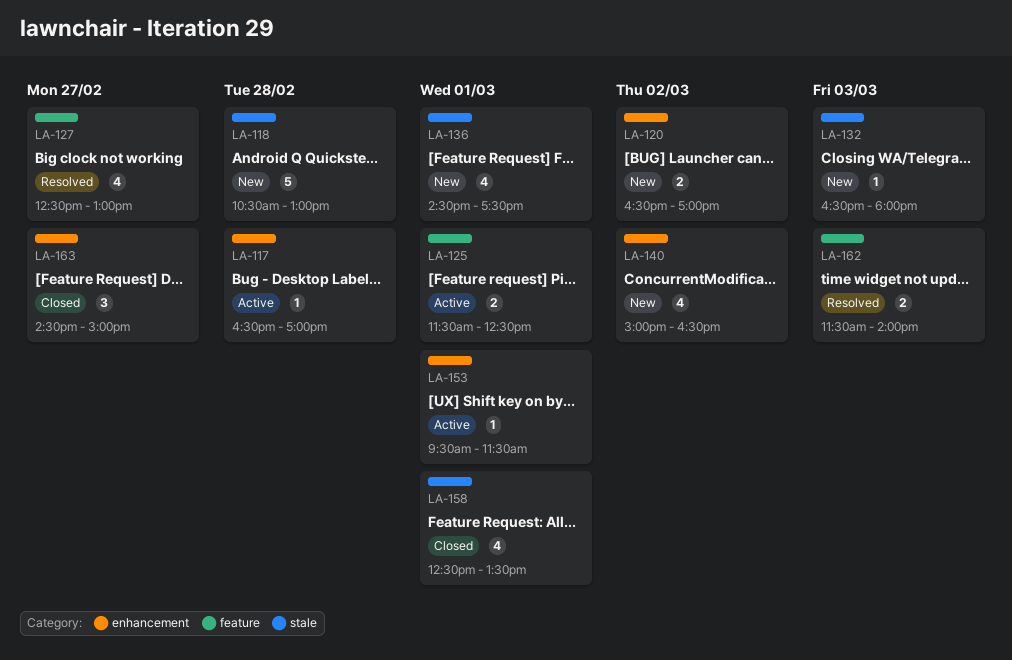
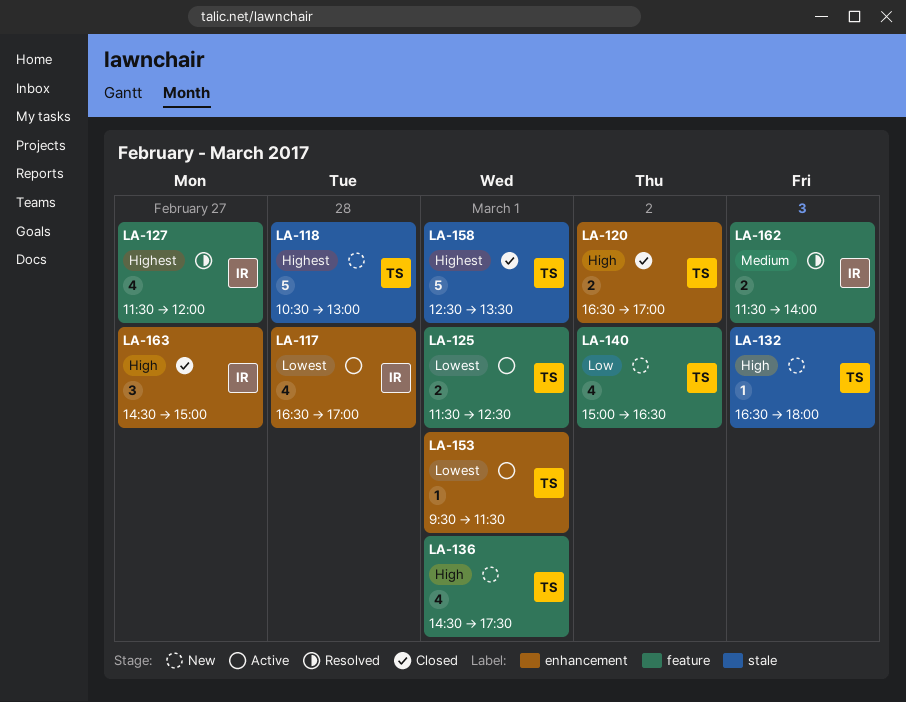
LA-117, estimate: 1 -> 4
LA-120, status: New -> Closed
LA-127, begins: 12:30 -> 11:30
LA-127, ends: 13:00 -> 12:00
LA-136, label: stale -> feature
LA-140, label: enhancement -> feature
LA-158, estimate: 4 -> 5

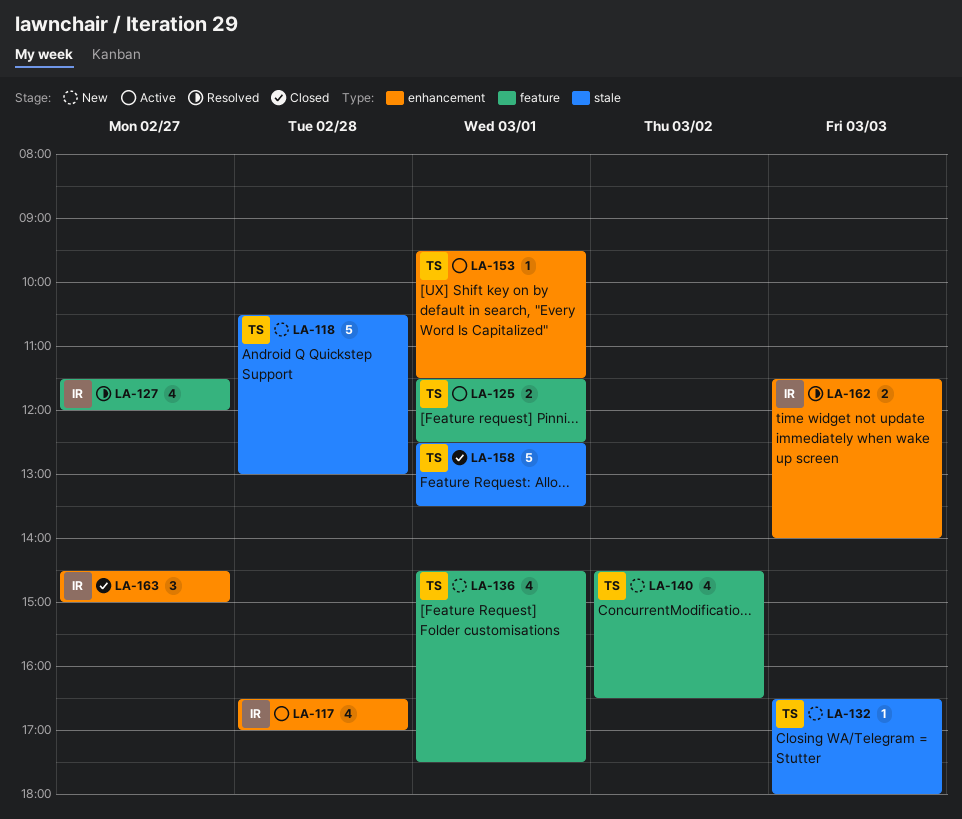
LA-120: present -> none
LA-140, begins: 15:00 -> 14:30
LA-162, label: feature -> enhancement

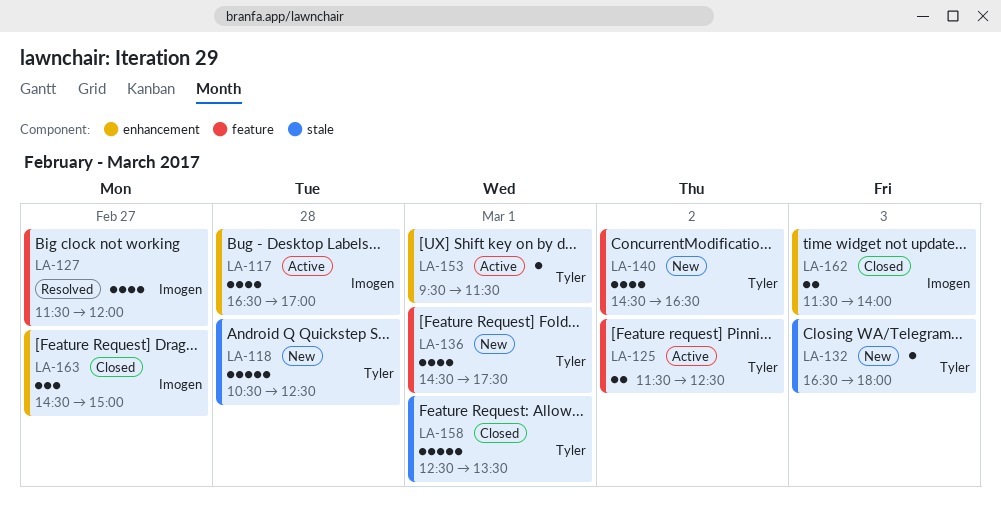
LA-118, ends: 13:00 -> 12:30
LA-125, day: Mar 1 -> Mar 2
LA-162, status: Resolved -> Closed

